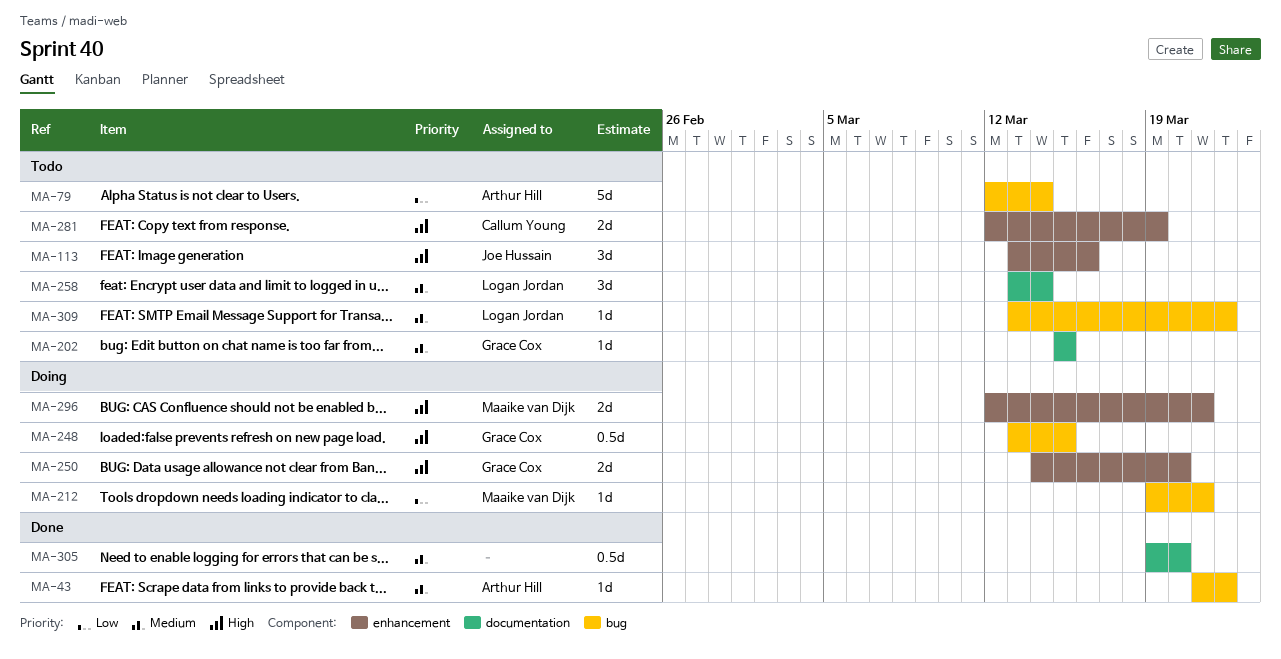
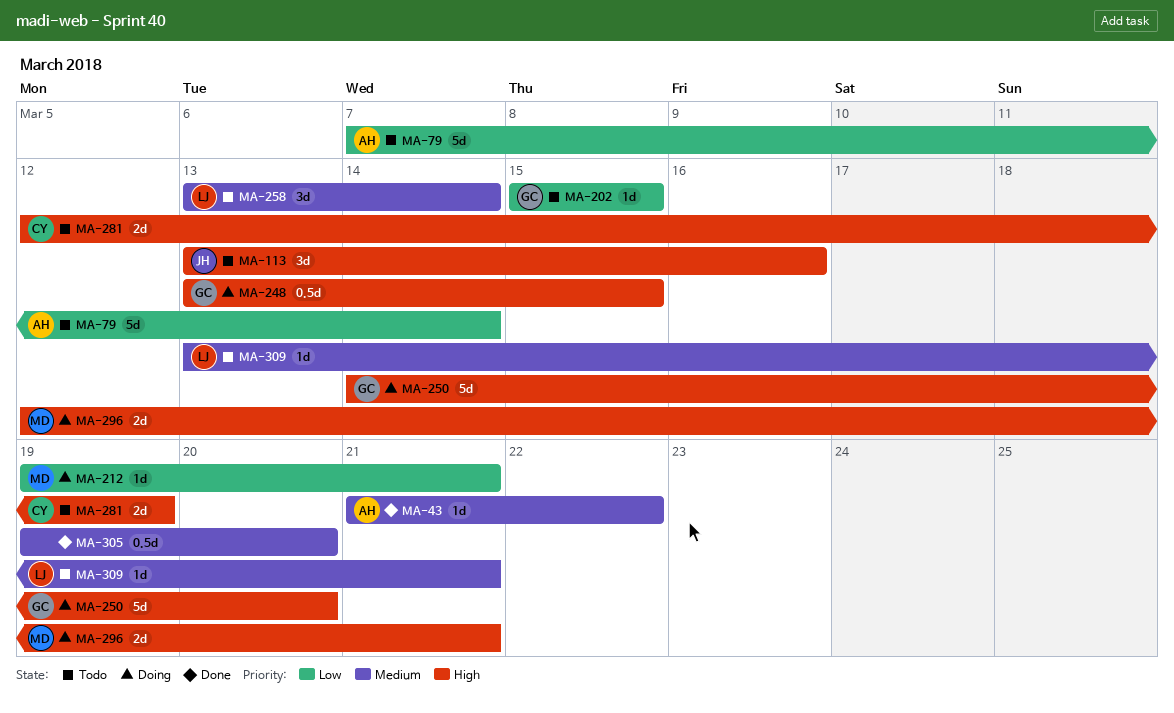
MA-79, start: Mar 12 -> Mar 7
MA-202, priority: Medium -> Low
MA-250, estimate: 2d -> 5d
MA-309, due: Mar 22 -> Mar 21

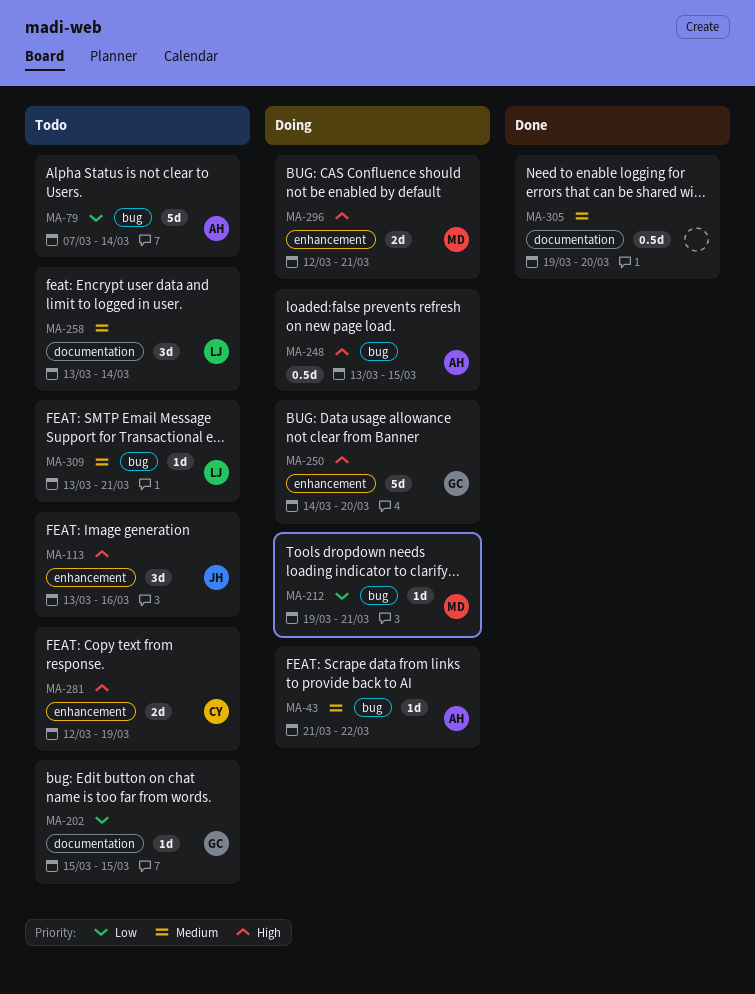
MA-43, status: Done -> Doing
MA-248, owner: GC -> AH

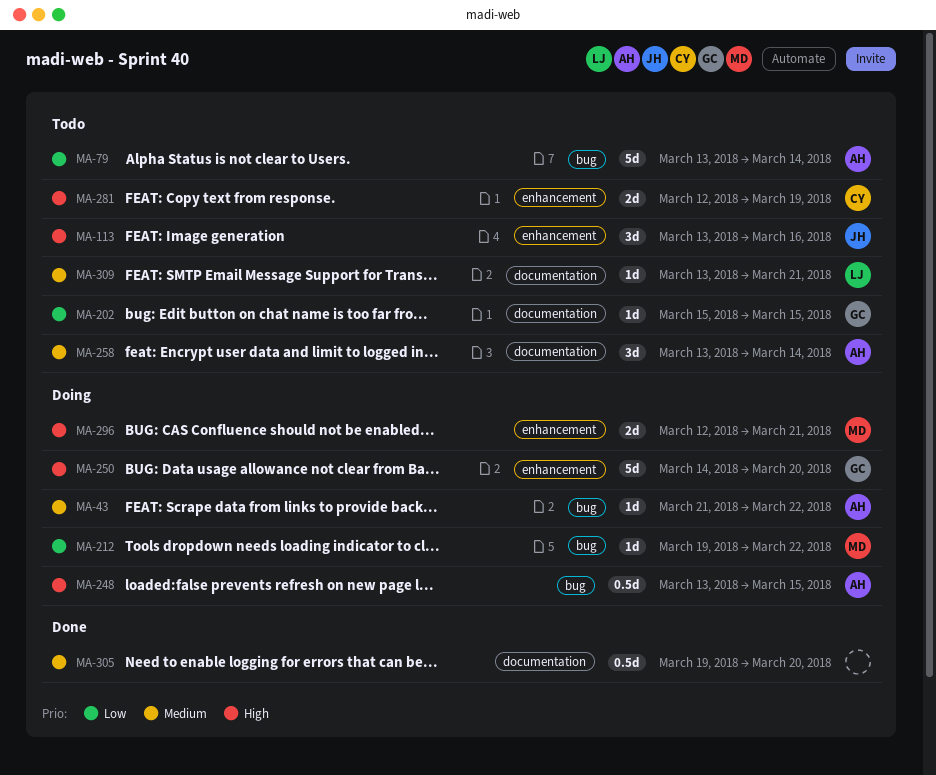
MA-79, start: Mar 7 -> Mar 13
MA-212, due: Mar 21 -> Mar 22
MA-258, owner: LJ -> AH
MA-309, label: bug -> documentation

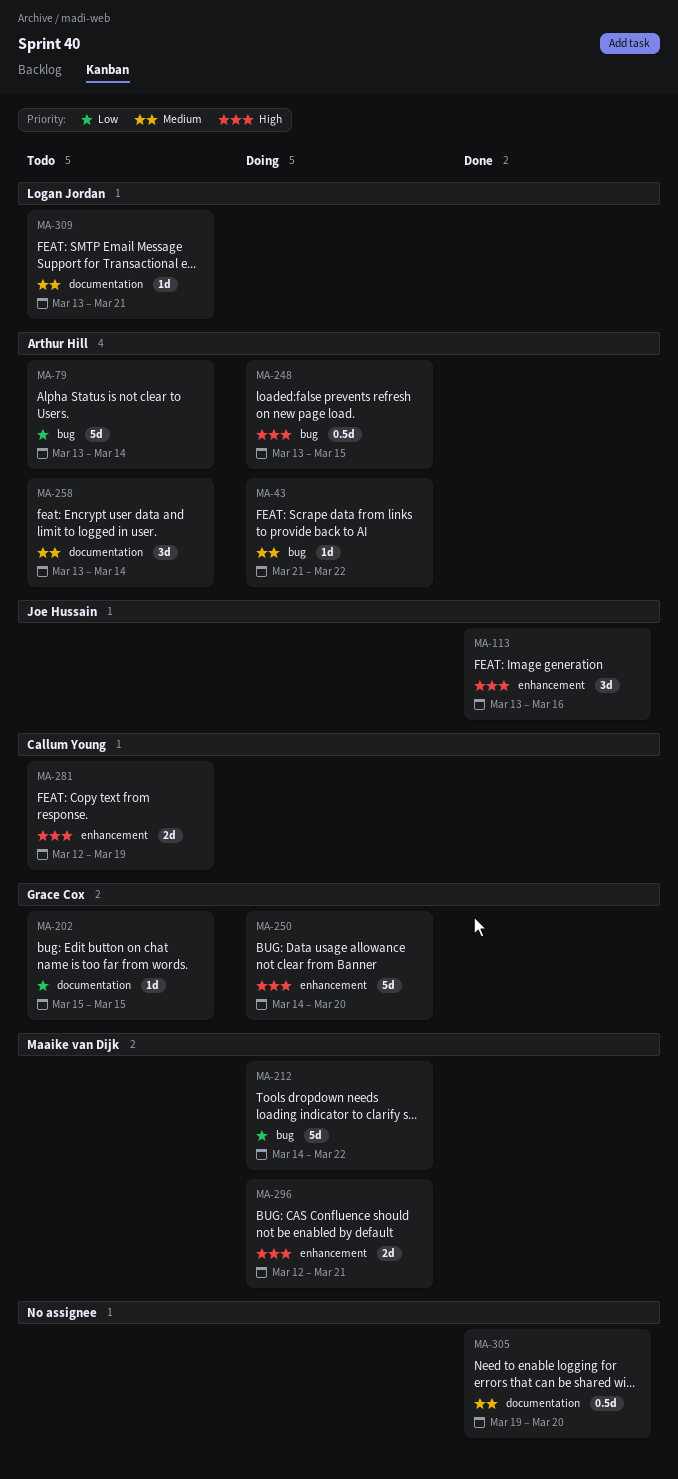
MA-113, status: Todo -> Done
MA-212, estimate: 1d -> 5d
MA-212, start: Mar 19 -> Mar 14

